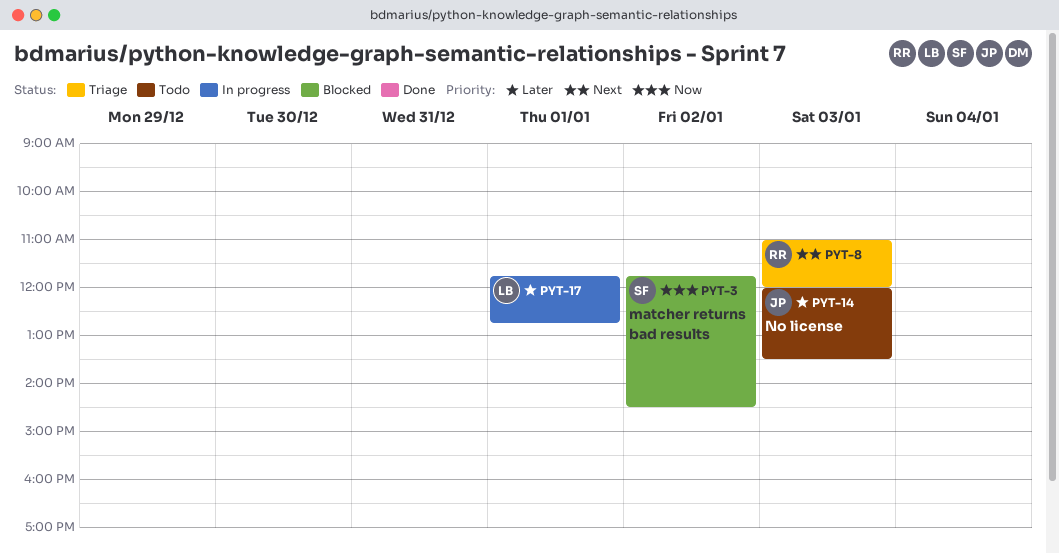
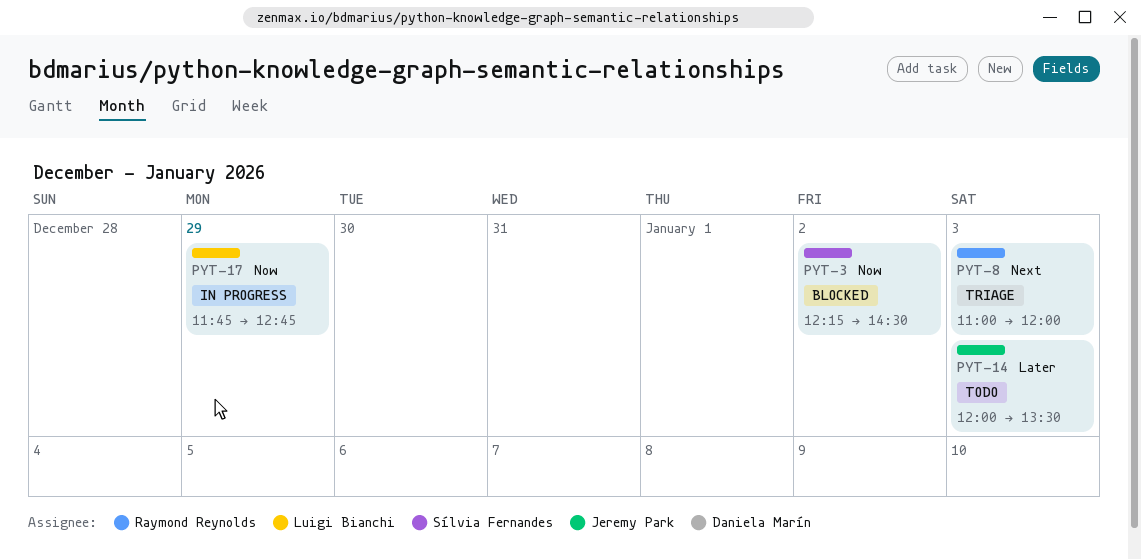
PYT-3, begins: 11:45 -> 12:15
PYT-17, priority: Later -> Now
PYT-17, day: Jan 1 -> Dec 29

